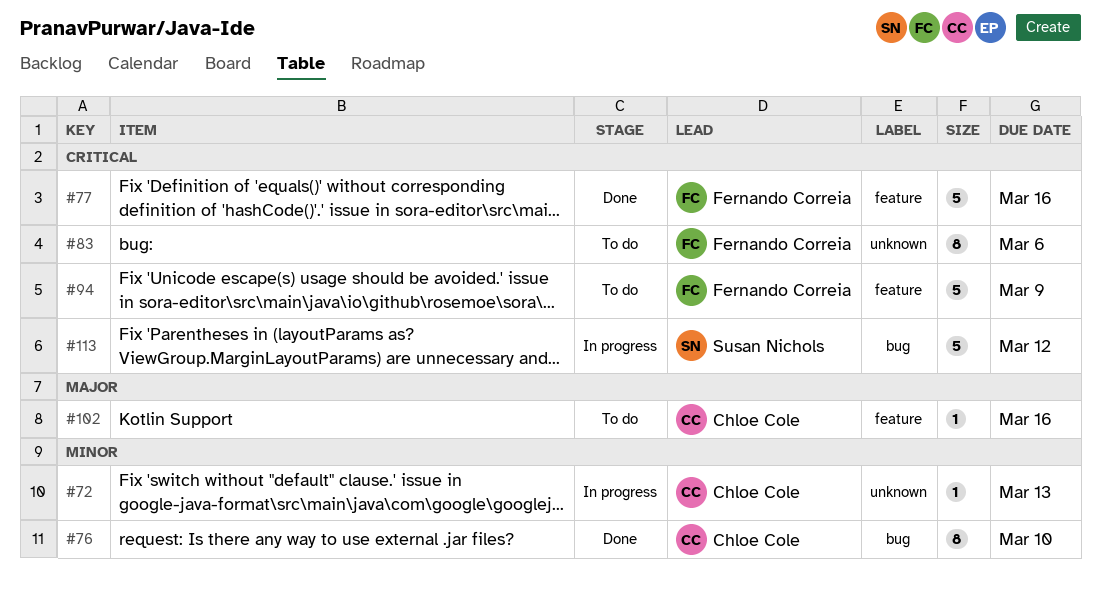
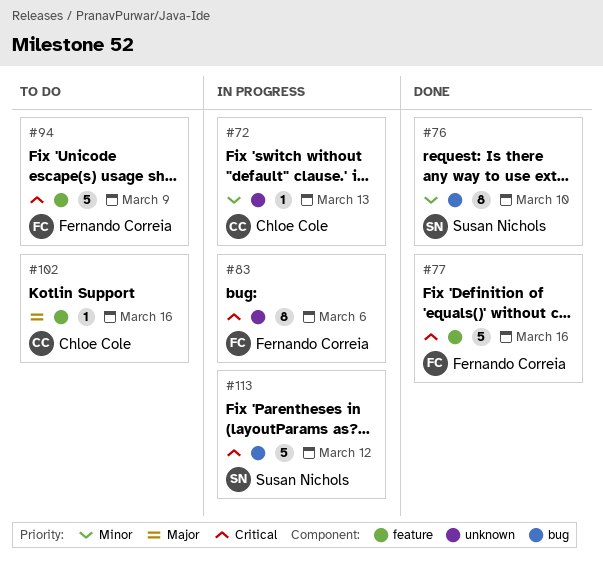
#76, owner: Chloe Cole -> Susan Nichols
#83, status: To do -> In progress

